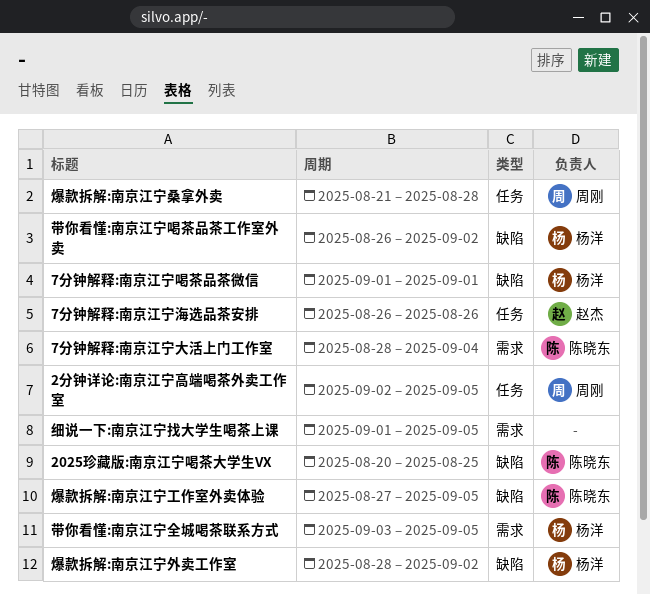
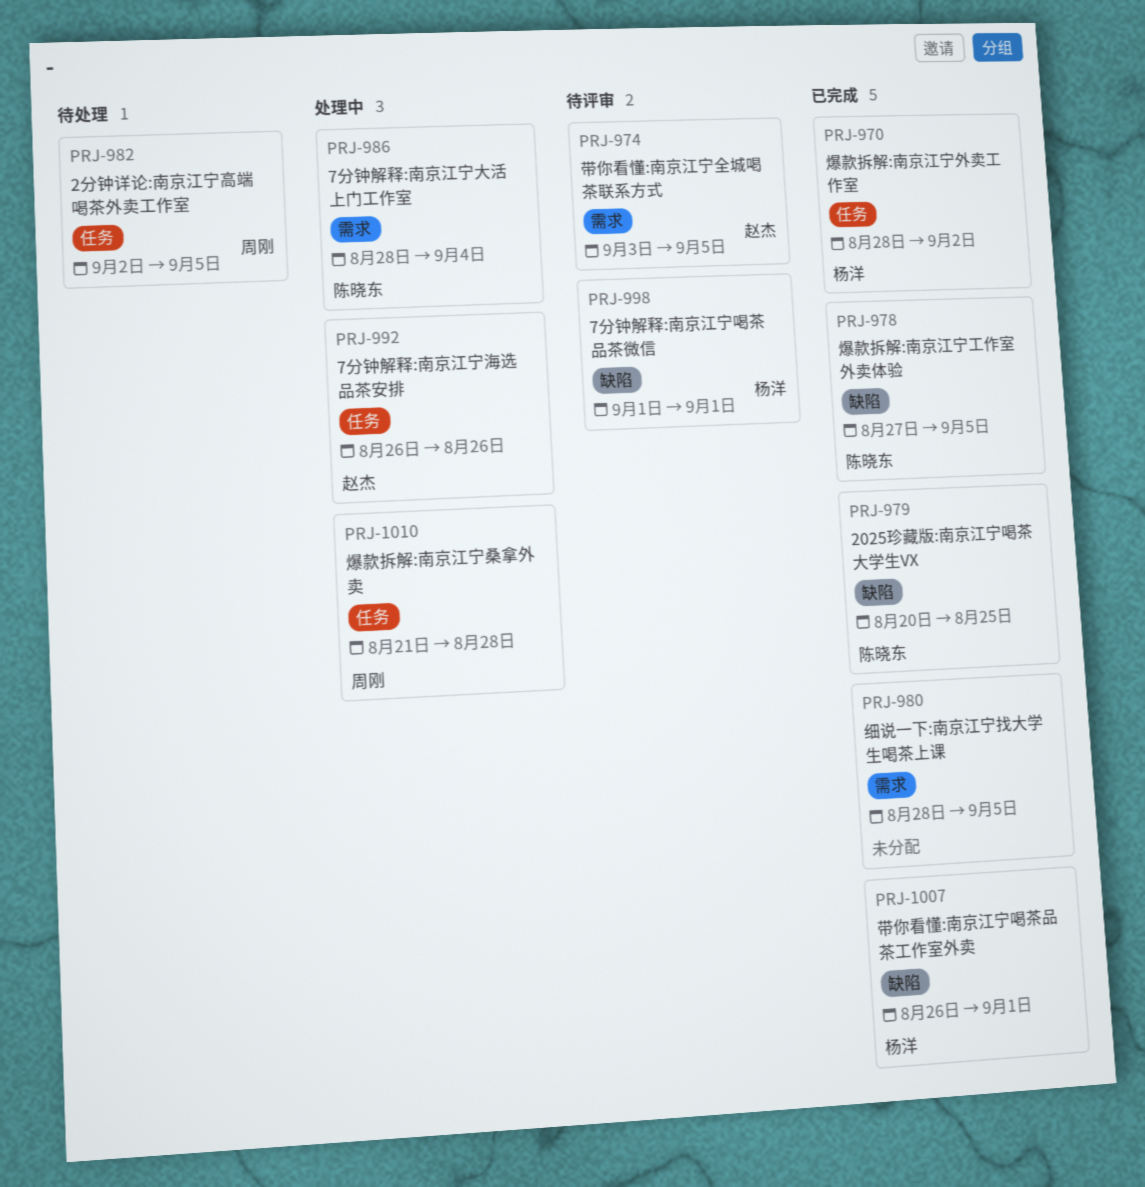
带你看懂:南京江宁全城喝茶联系方式, owner: 杨洋 -> 赵杰
带你看懂:南京江宁喝茶品茶工作室外卖, due: Sep 2 -> Sep 1
爆款拆解:南京江宁外卖工作室, label: 缺陷 -> 任务
细说一下:南京江宁找大学生喝茶上课, start: Sep 1 -> Aug 28

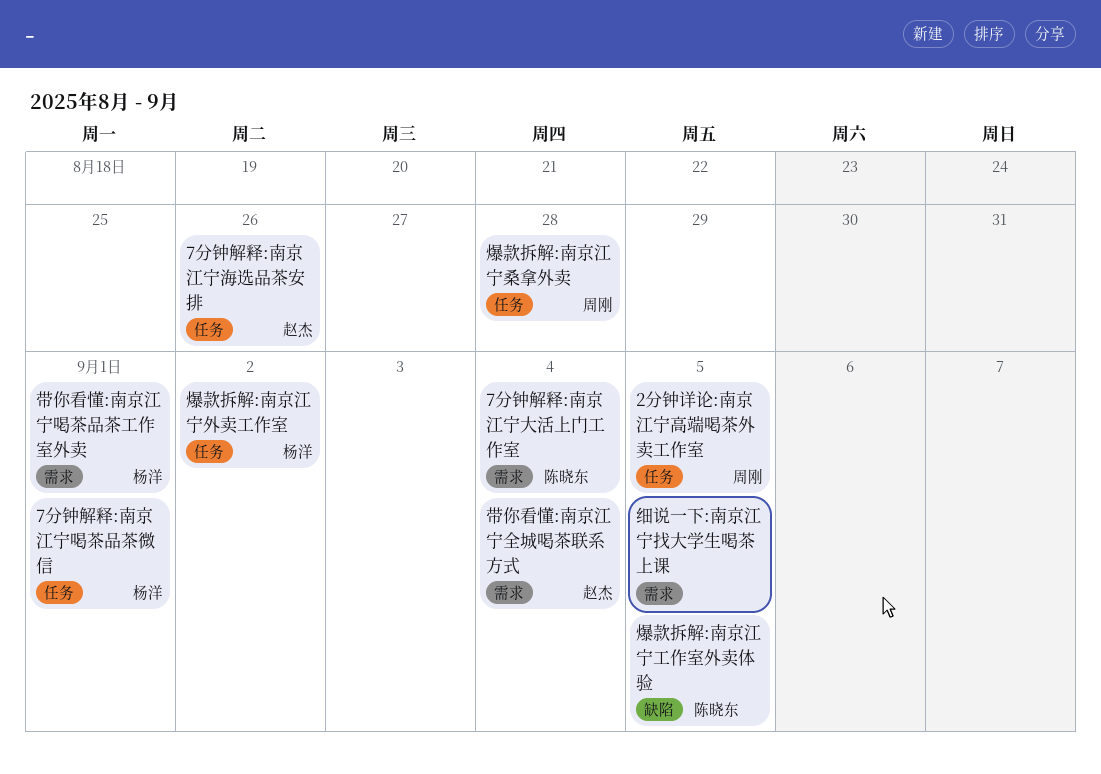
2025珍藏版:南京江宁喝茶大学生VX: present -> none
7分钟解释:南京江宁喝茶品茶微信, label: 缺陷 -> 任务
带你看懂:南京江宁全城喝茶联系方式, due: Sep 5 -> Sep 4
带你看懂:南京江宁喝茶品茶工作室外卖, label: 缺陷 -> 需求

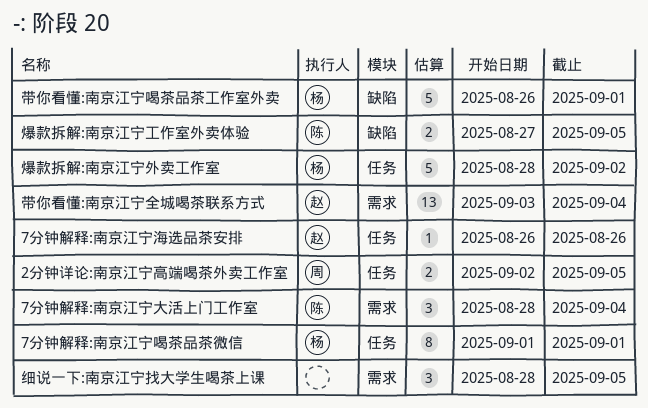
带你看懂:南京江宁喝茶品茶工作室外卖, label: 需求 -> 缺陷
爆款拆解:南京江宁桑拿外卖: present -> none

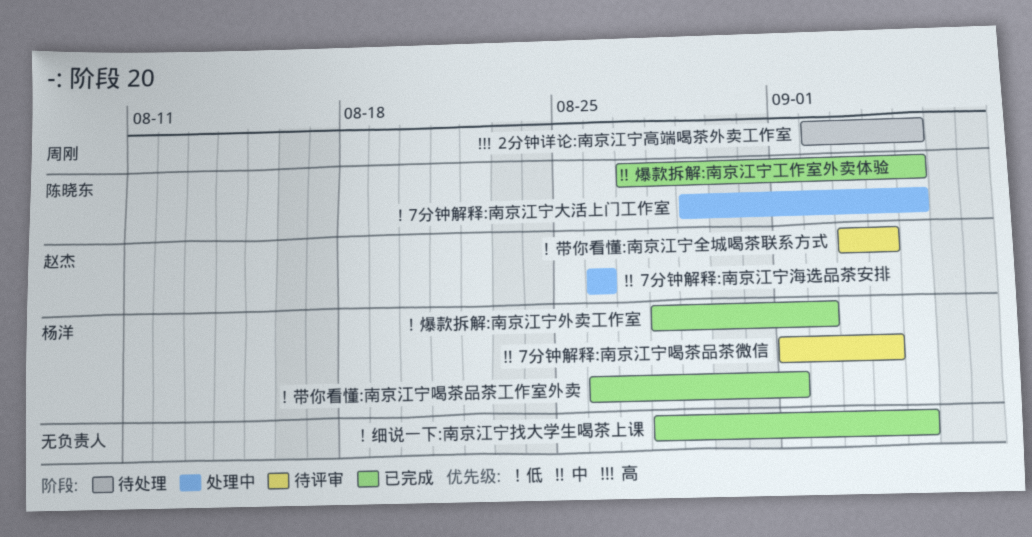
7分钟解释:南京江宁喝茶品茶微信, due: Sep 1 -> Sep 4
7分钟解释:南京江宁大活上门工作室, start: Aug 28 -> Aug 29
7分钟解释:南京江宁大活上门工作室, due: Sep 4 -> Sep 5

